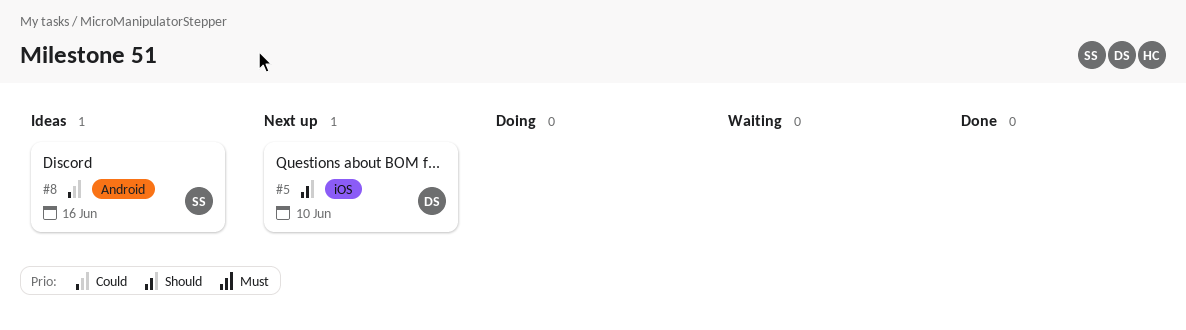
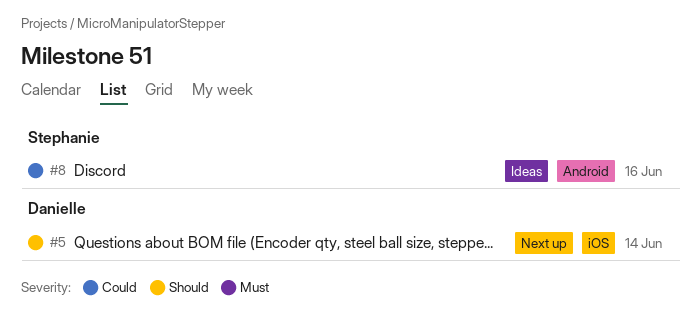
#5, due: Jun 10 -> Jun 14

